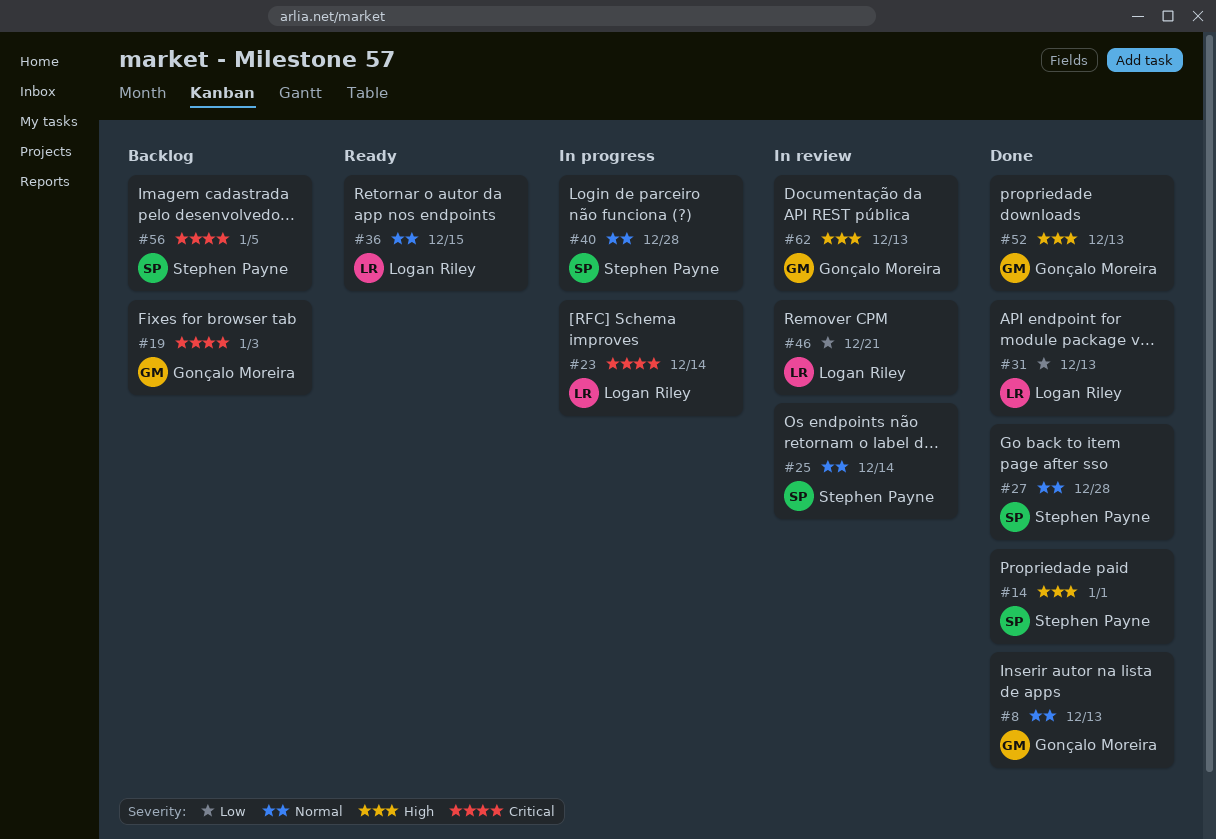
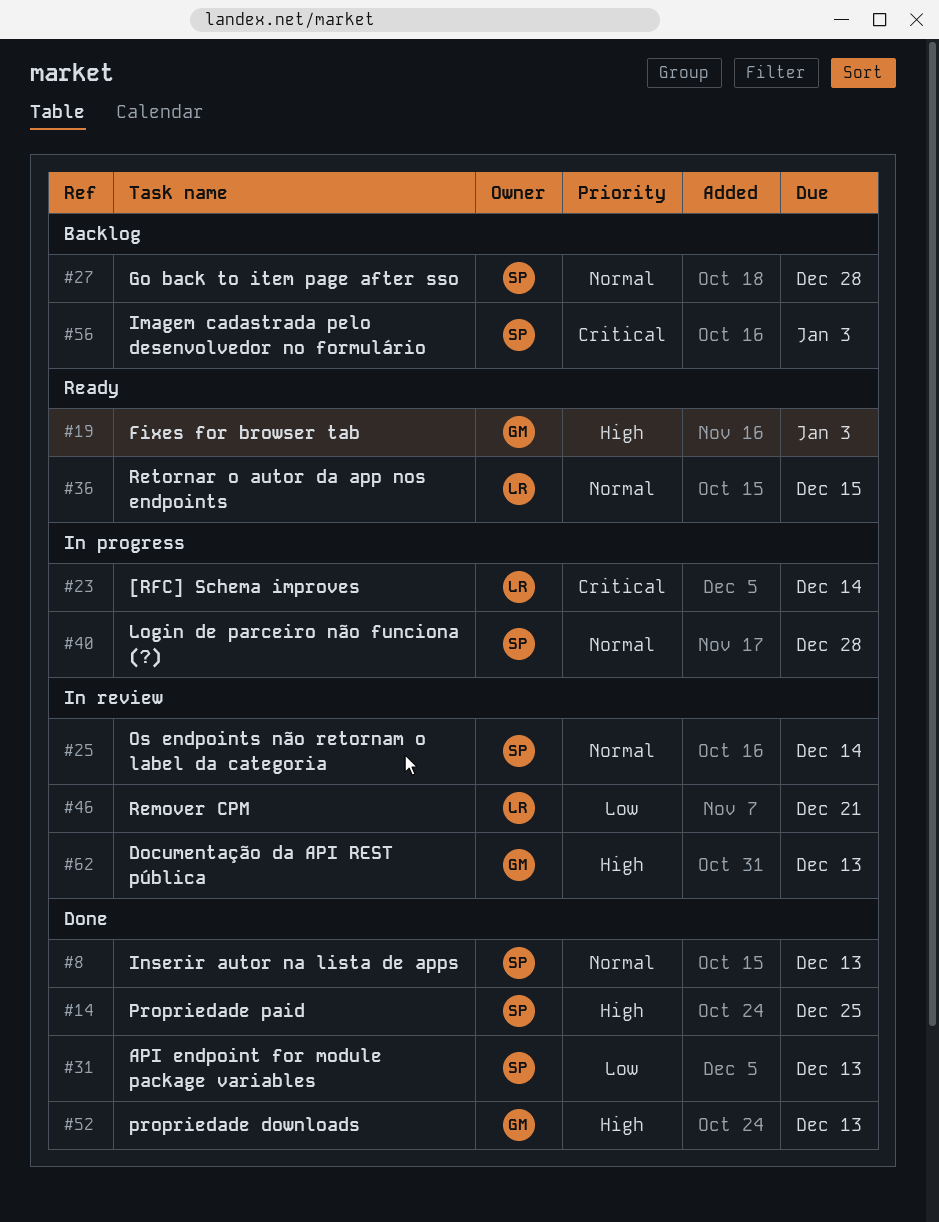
#8, owner: Gonçalo Moreira -> Stephen Payne
#14, due: Jan 1 -> Dec 25
#19, status: Backlog -> Ready
#19, priority: Critical -> High
#27, status: Done -> Backlog
#31, owner: Logan Riley -> Stephen Payne
#56, due: Jan 5 -> Jan 3

